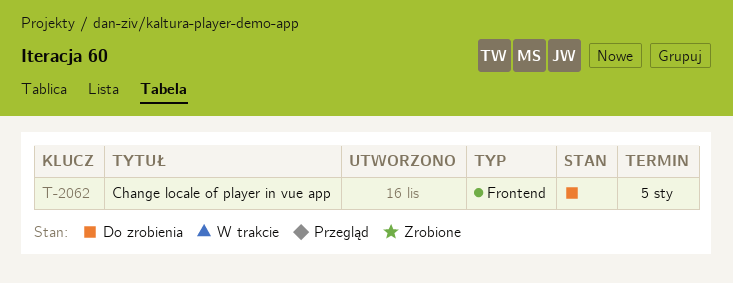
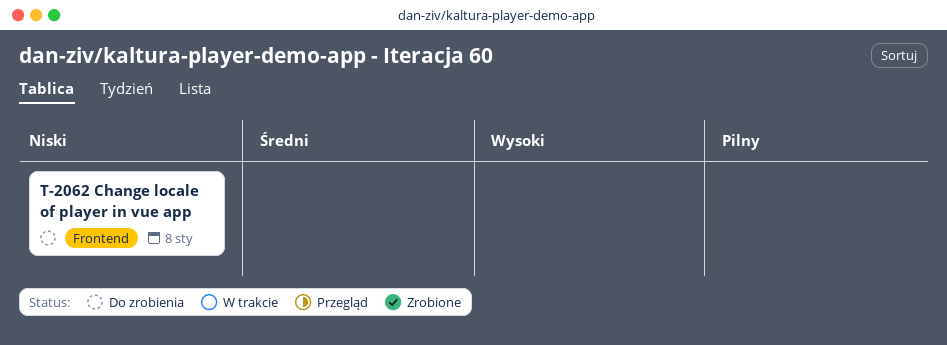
T-2062, due: Jan 5 -> Jan 8

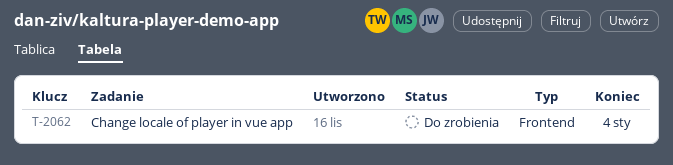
T-2062, due: Jan 8 -> Jan 4

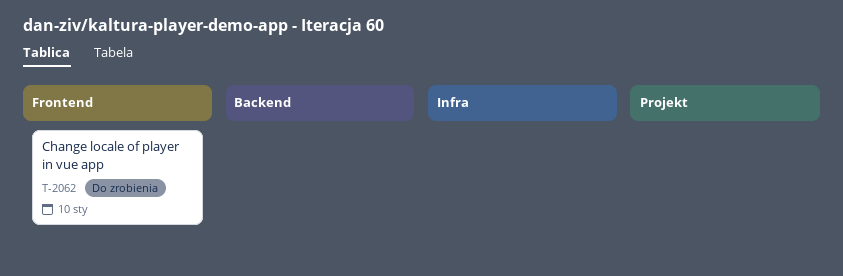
T-2062, due: Jan 4 -> Jan 10

